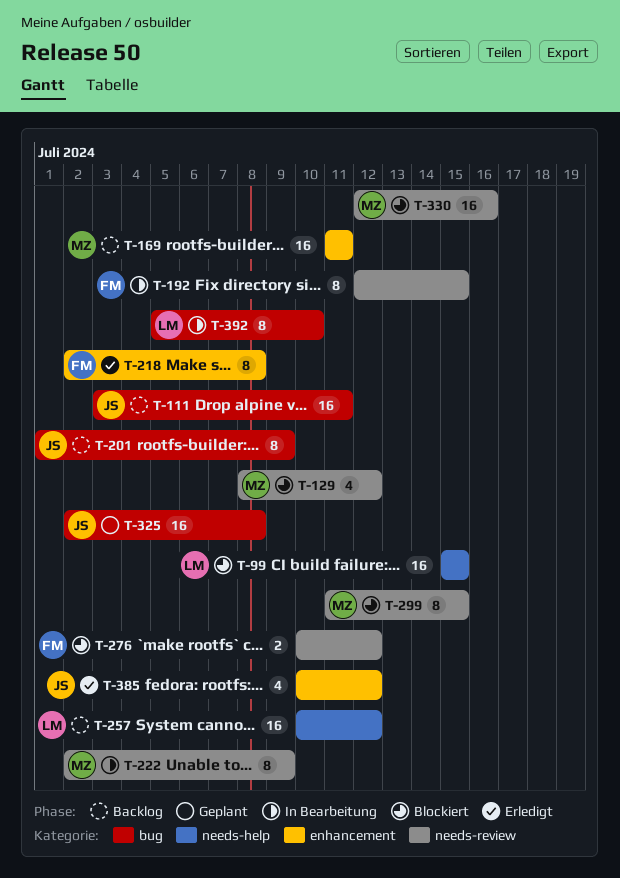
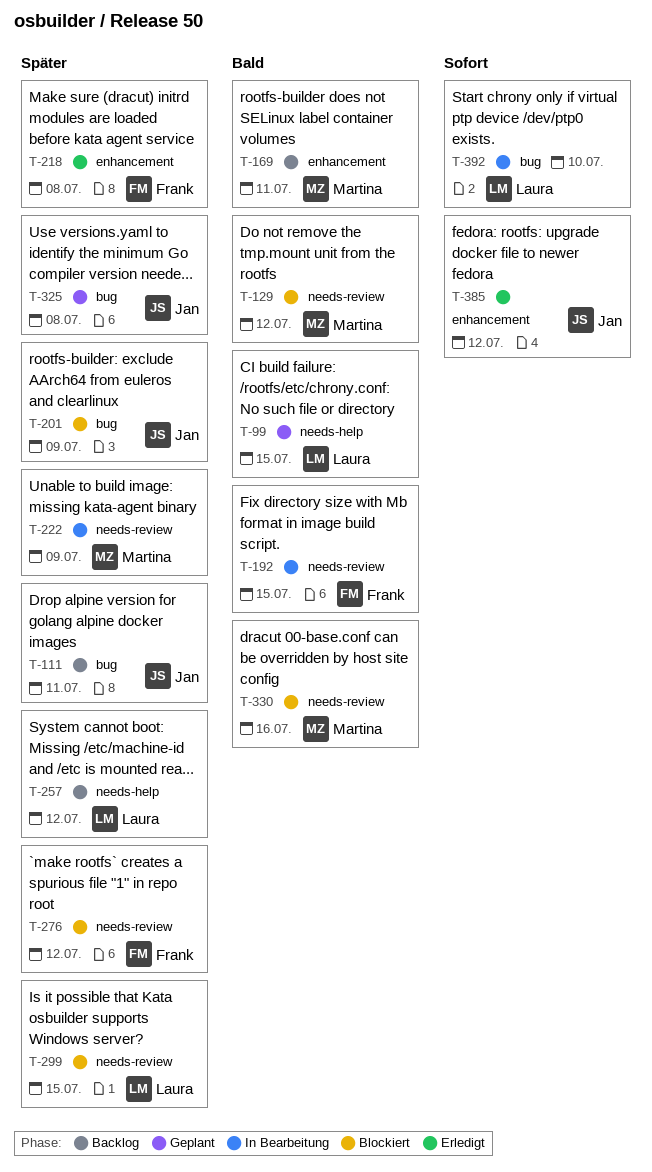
T-99, status: Blockiert -> Geplant
T-201, status: Backlog -> Blockiert
T-299, owner: Martina -> Laura

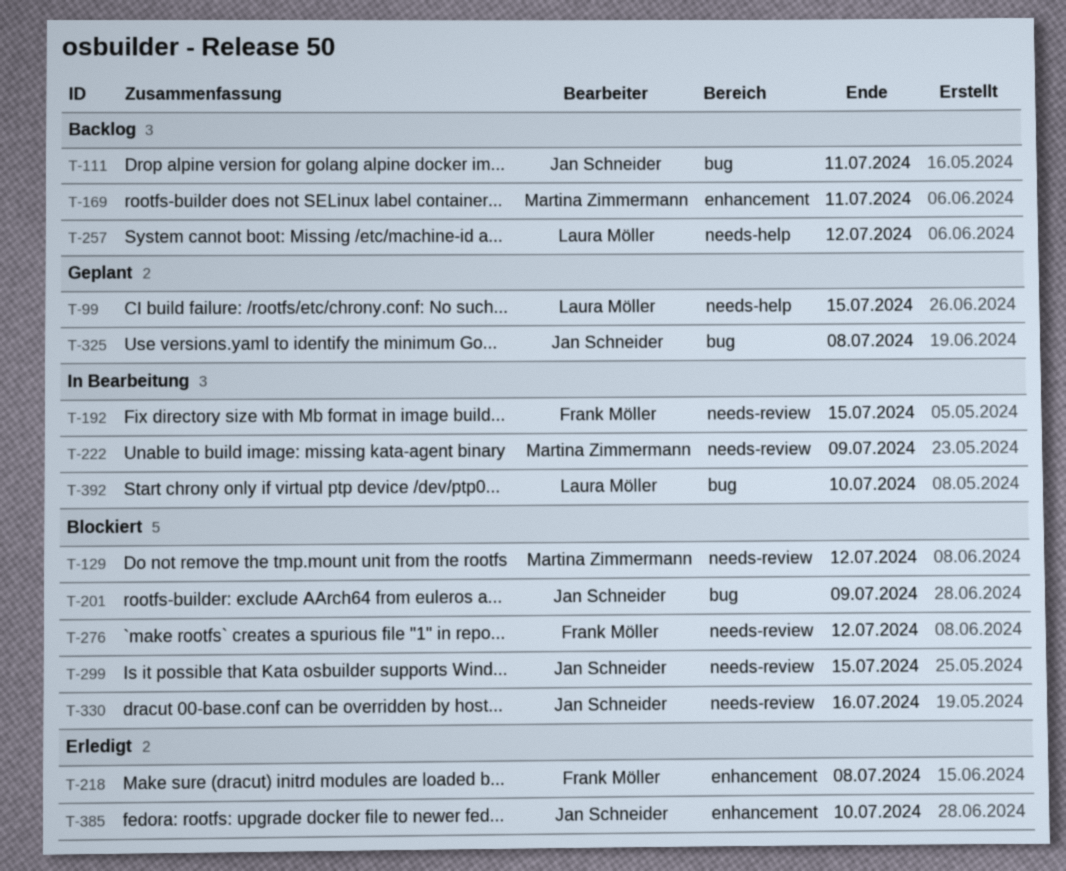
T-299, owner: Laura Möller -> Jan Schneider
T-330, owner: Martina Zimmermann -> Jan Schneider
T-385, due: Jul 12 -> Jul 10

